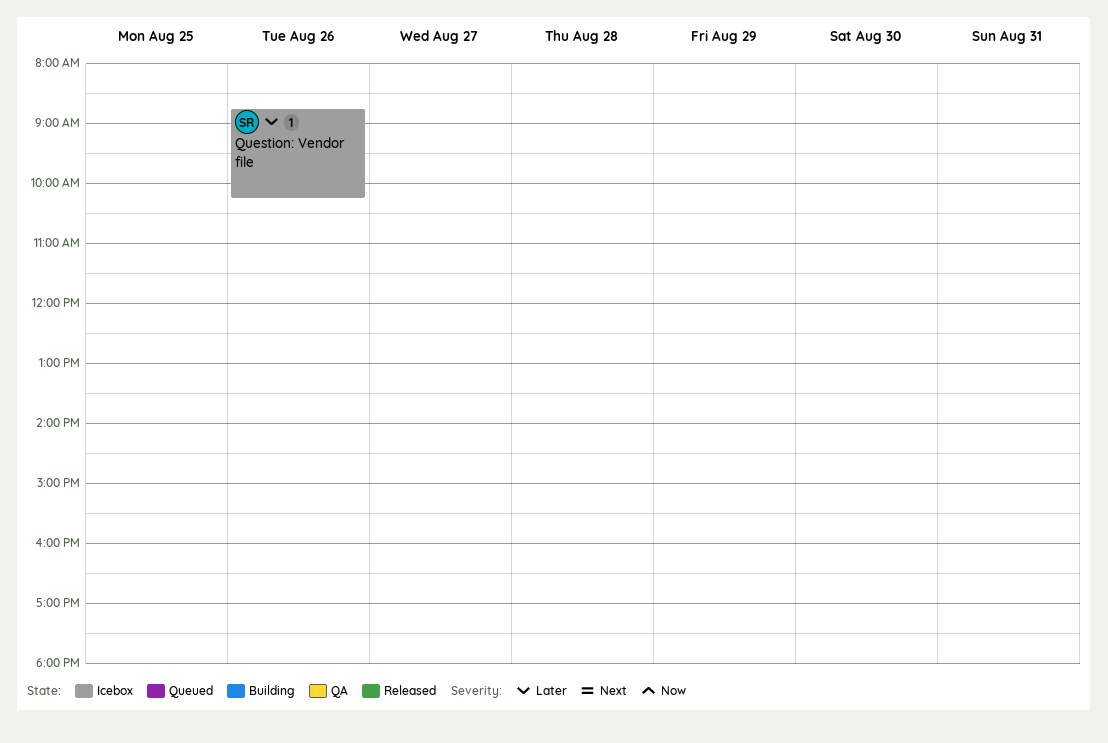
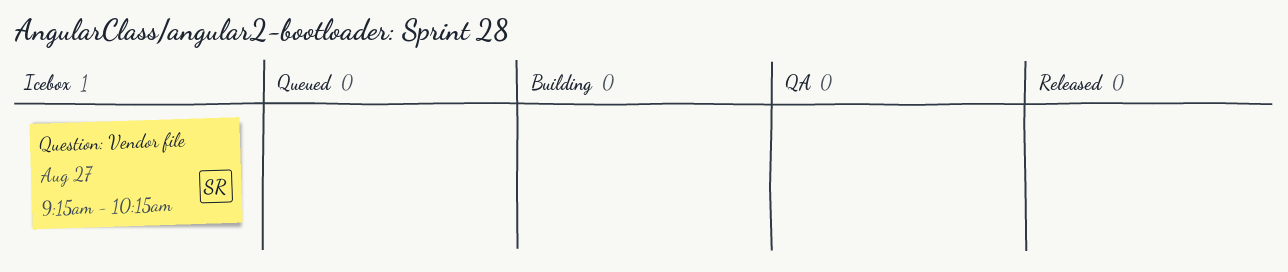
Question: Vendor file, day: Aug 26 -> Aug 27
Question: Vendor file, begins: 08:45 -> 09:15

